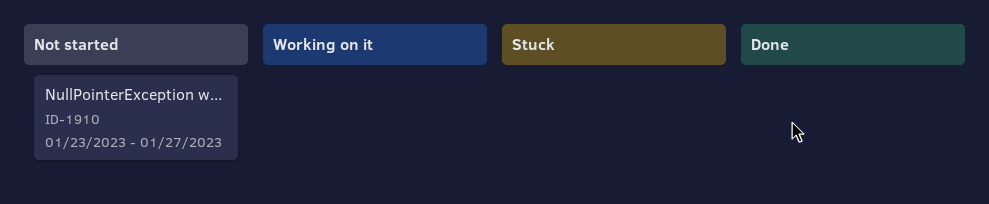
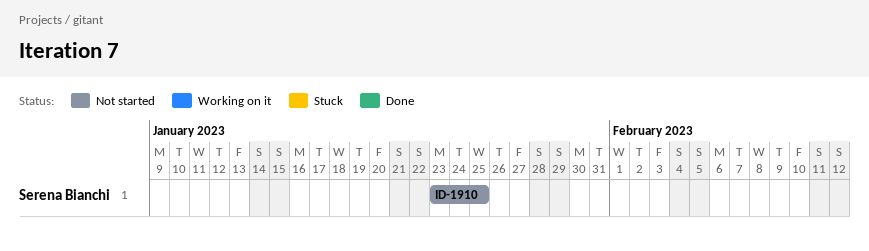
ID-1910, due: Jan 27 -> Jan 25

